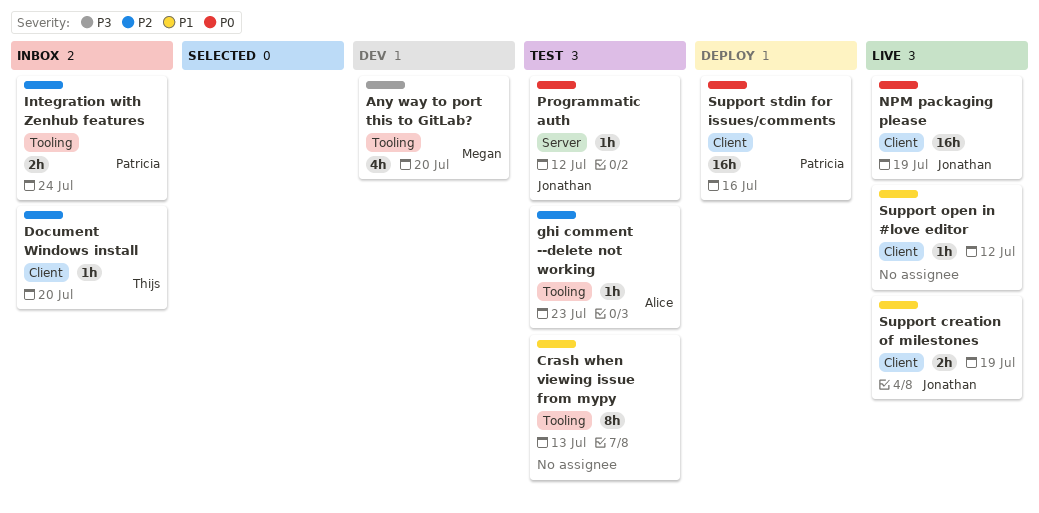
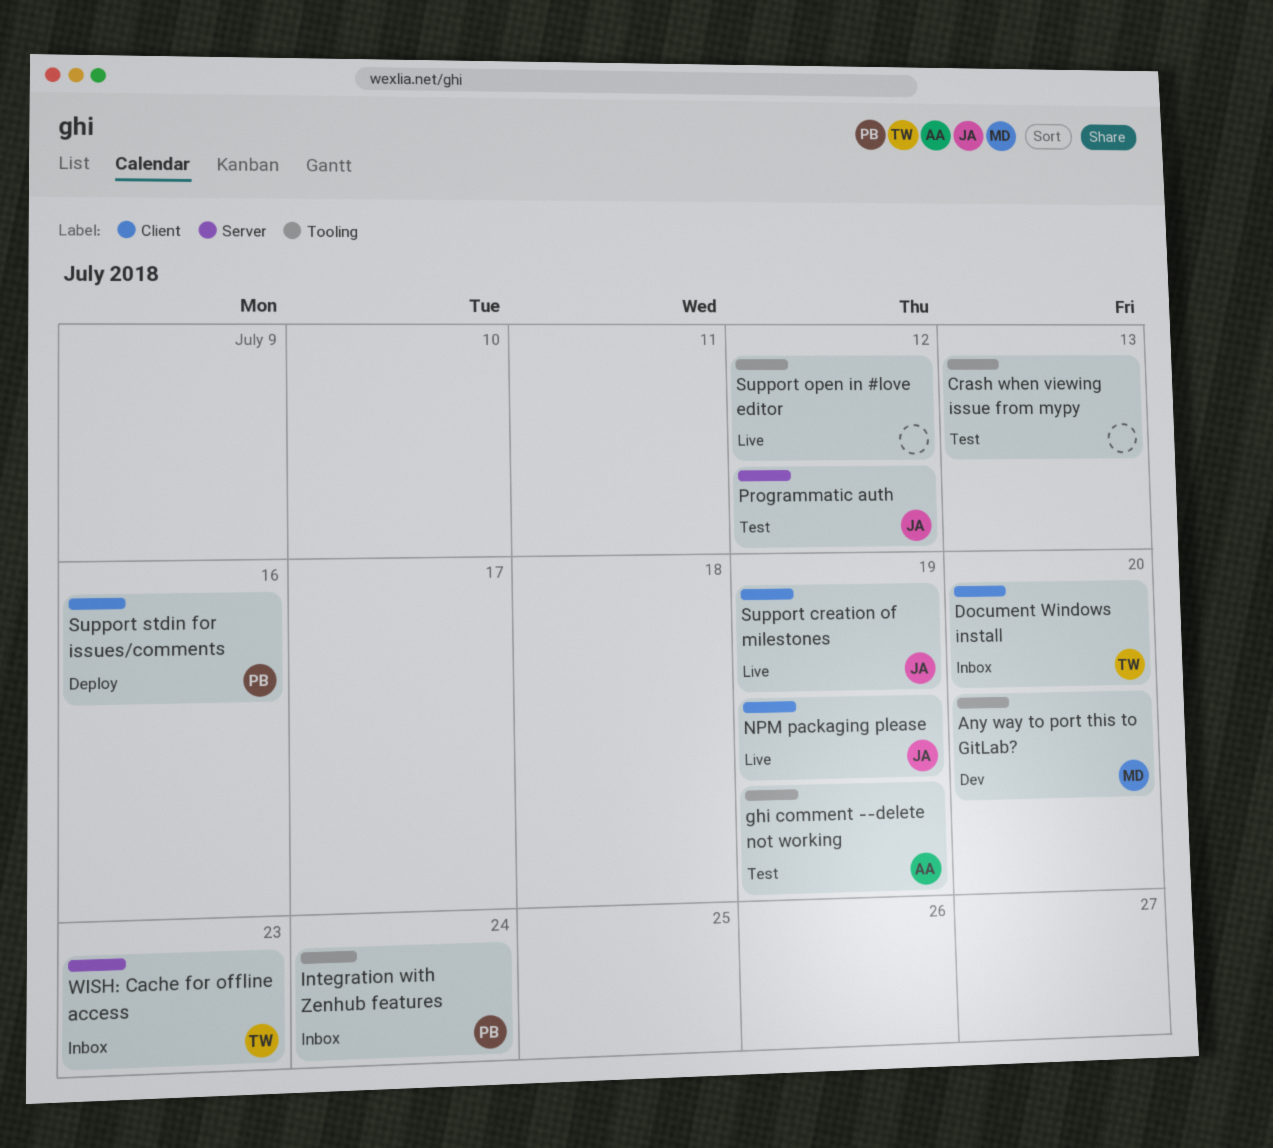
ghi comment --delete not working, due: Jul 23 -> Jul 19
Support open in #love editor, label: Client -> Tooling
WISH: Cache for offline access: none -> present

